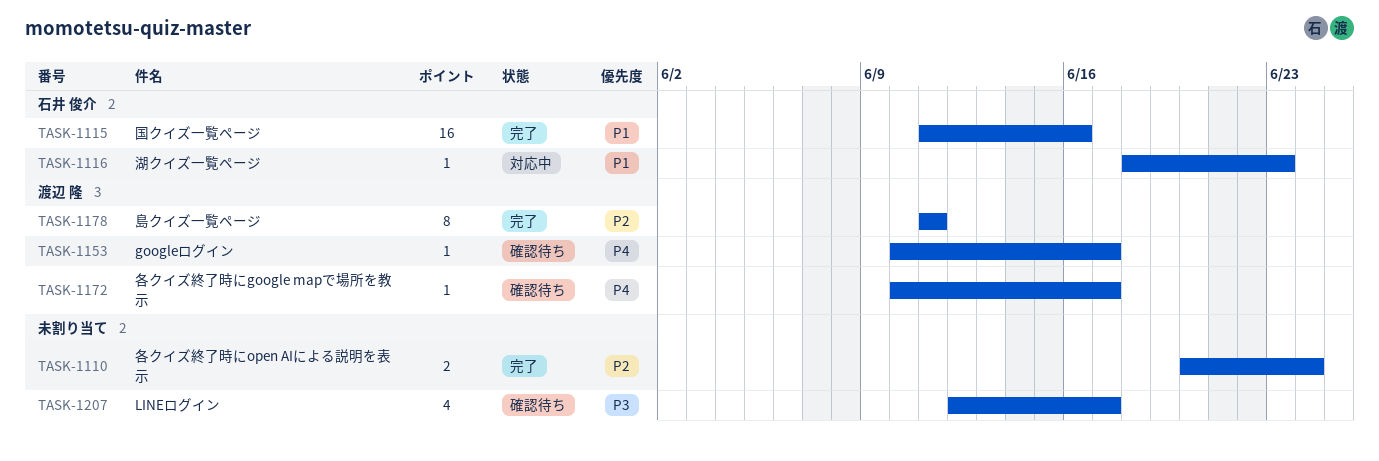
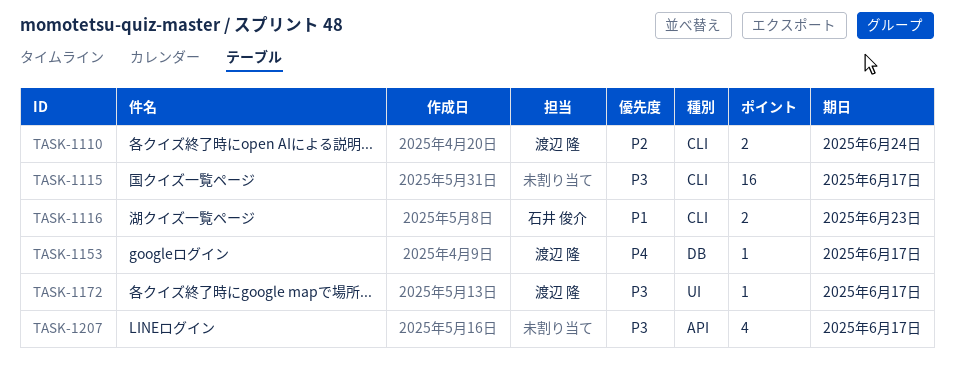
TASK-1110, owner: none -> 渡辺 隆
TASK-1115, owner: 石井 俊介 -> none
TASK-1115, priority: P1 -> P3
TASK-1115, due: Jun 16 -> Jun 17
TASK-1116, estimate: 1 -> 2
TASK-1172, priority: P4 -> P3
TASK-1178: present -> none

